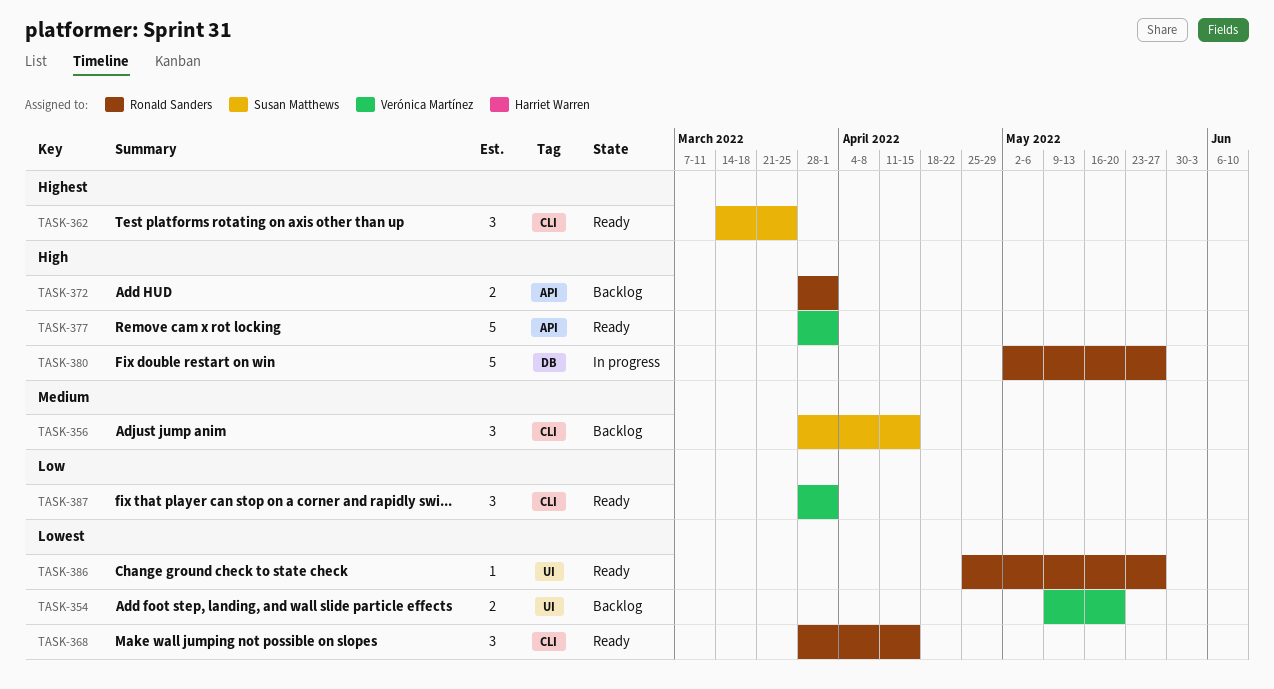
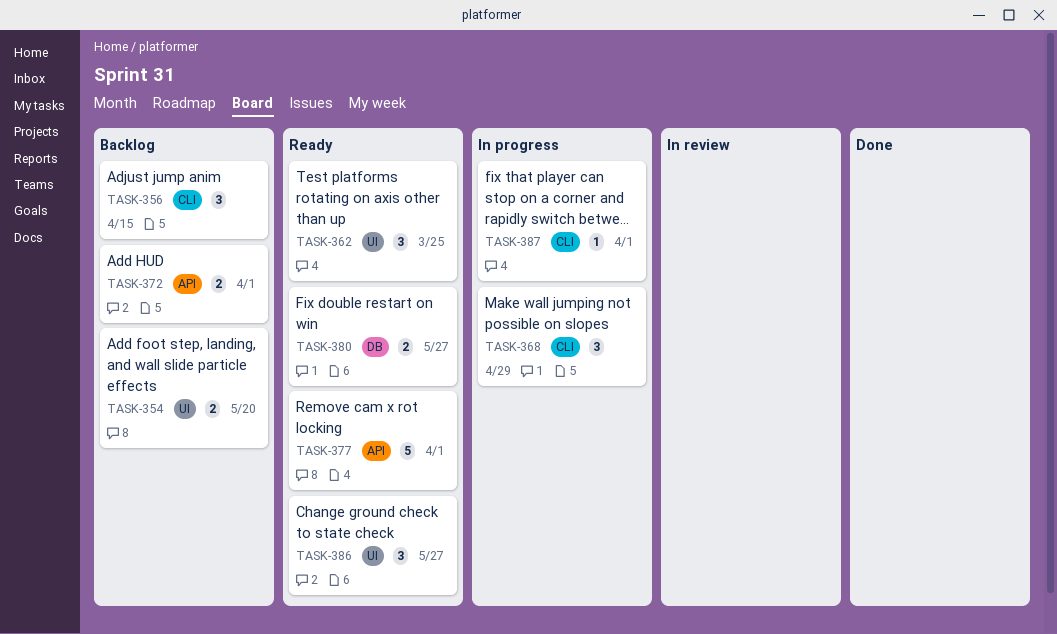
TASK-362, label: CLI -> UI
TASK-368, status: Ready -> In progress
TASK-368, due: Apr 15 -> Apr 29
TASK-380, status: In progress -> Ready
TASK-380, estimate: 5 -> 2
TASK-386, estimate: 1 -> 3
TASK-387, status: Ready -> In progress
TASK-387, estimate: 3 -> 1

